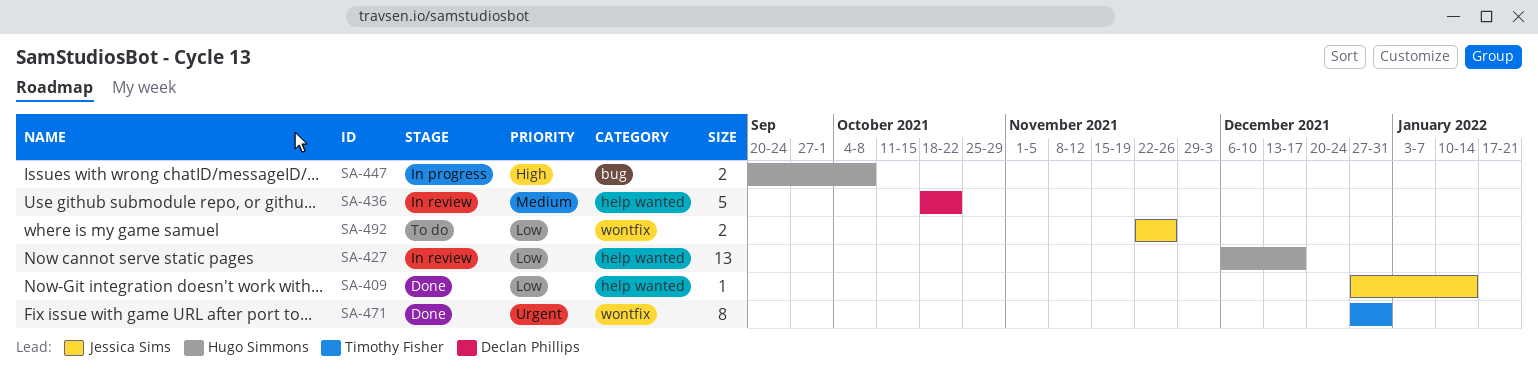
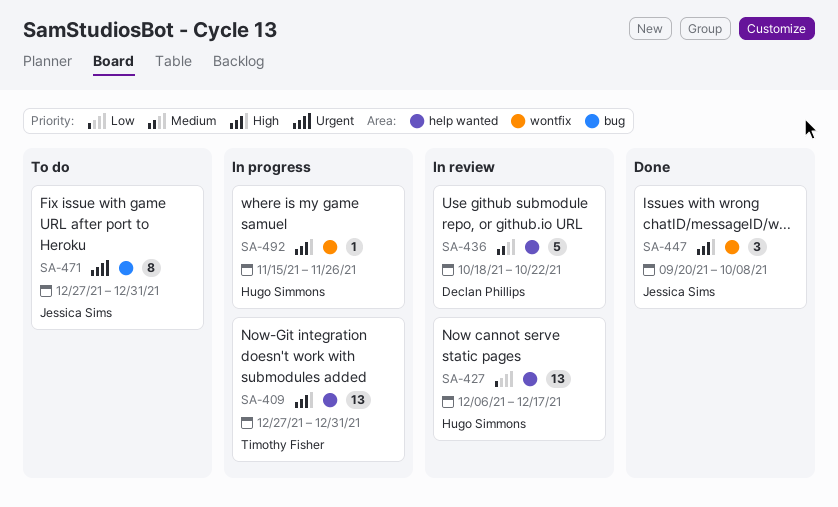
SA-409, status: Done -> In progress
SA-409, owner: Jessica Sims -> Timothy Fisher
SA-409, priority: Low -> High
SA-409, estimate: 1 -> 13
SA-409, due: Jan 14 -> Dec 31
SA-447, status: In progress -> Done
SA-447, owner: Hugo Simmons -> Jessica Sims
SA-447, label: bug -> wontfix
SA-447, estimate: 2 -> 3
SA-471, status: Done -> To do
SA-471, owner: Timothy Fisher -> Jessica Sims
SA-471, label: wontfix -> bug
SA-492, status: To do -> In progress
SA-492, owner: Jessica Sims -> Hugo Simmons
SA-492, priority: Low -> High
SA-492, estimate: 2 -> 1
SA-492, start: Nov 22 -> Nov 15

